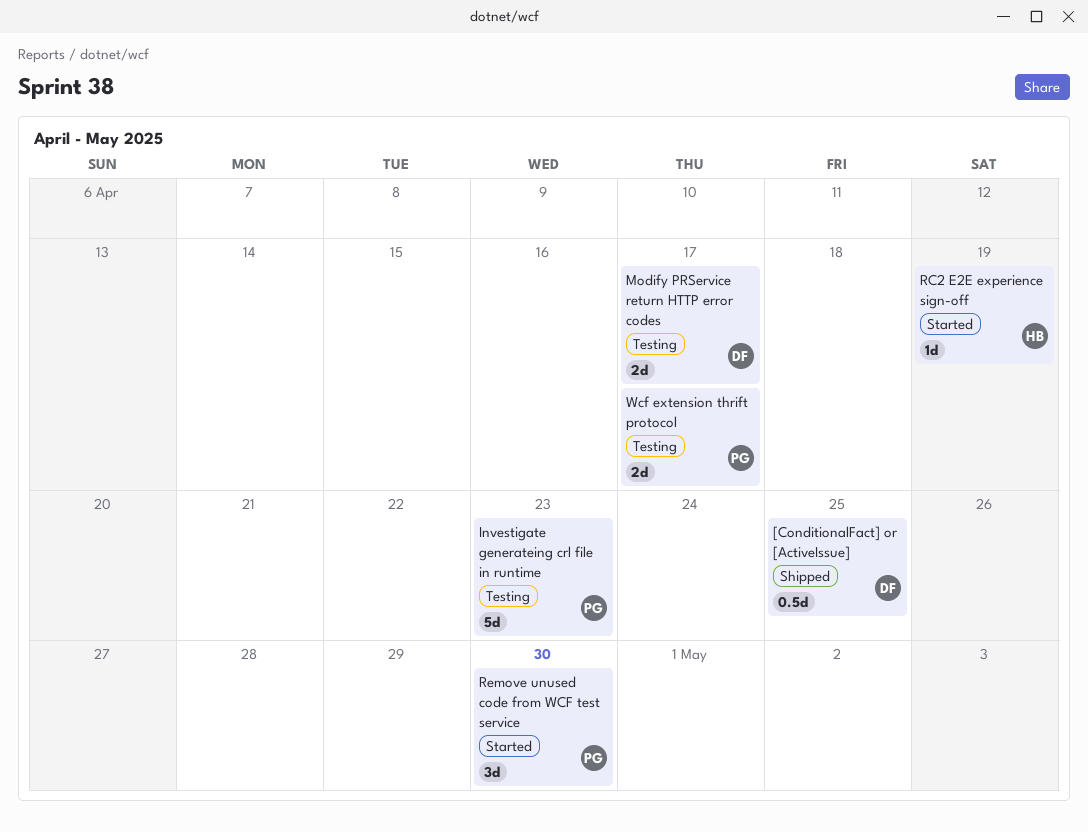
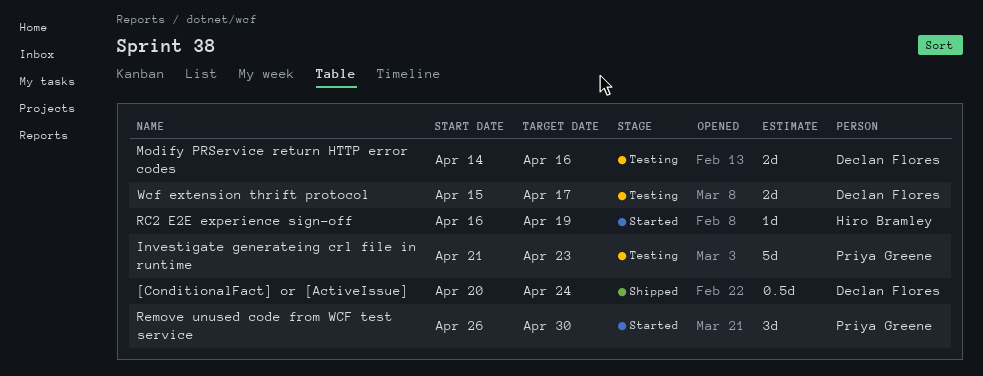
[ConditionalFact] or [ActiveIssue], due: Apr 25 -> Apr 24
Modify PRService return HTTP error codes, due: Apr 17 -> Apr 16
Wcf extension thrift protocol, owner: Priya Greene -> Declan Flores

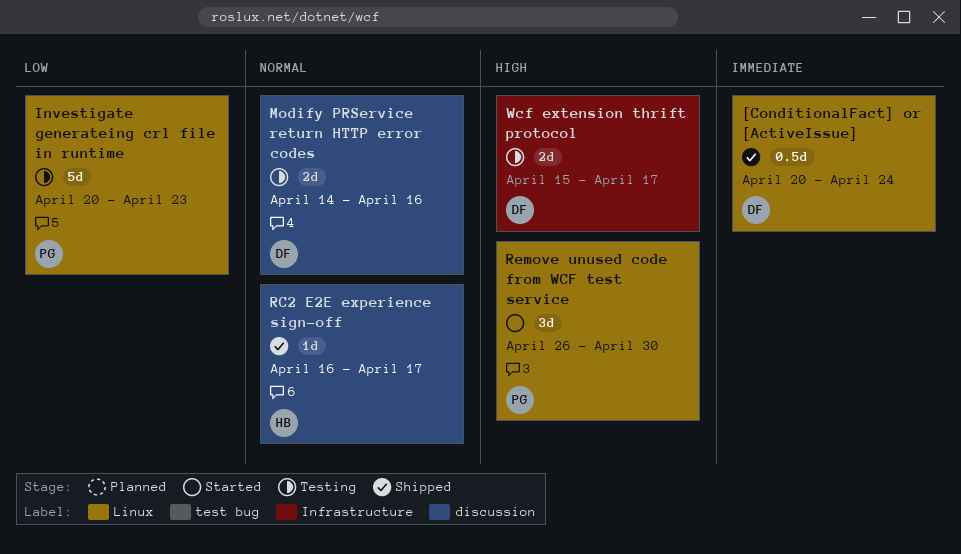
Investigate generateing crl file in runtime, start: Apr 21 -> Apr 20
RC2 E2E experience sign-off, status: Started -> Shipped
RC2 E2E experience sign-off, due: Apr 19 -> Apr 17

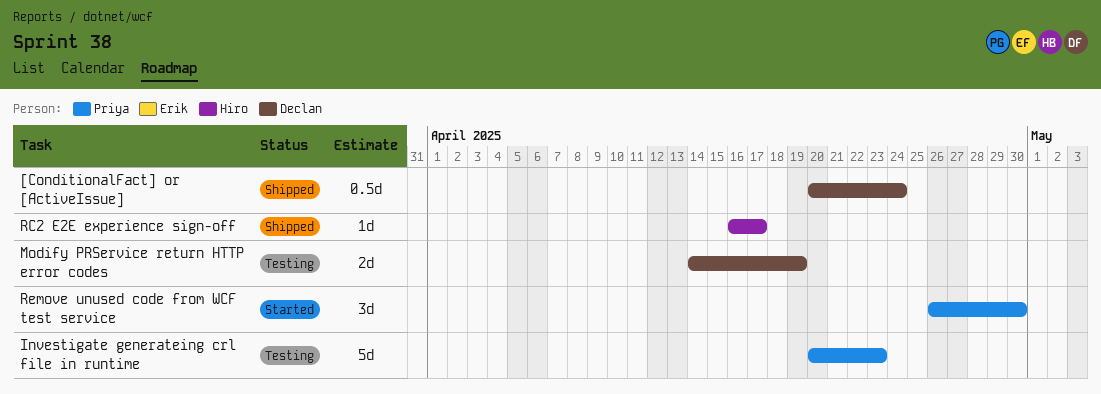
Modify PRService return HTTP error codes, due: Apr 16 -> Apr 19
Wcf extension thrift protocol: present -> none

